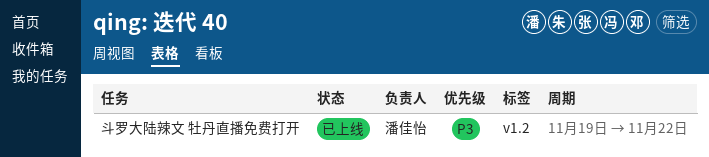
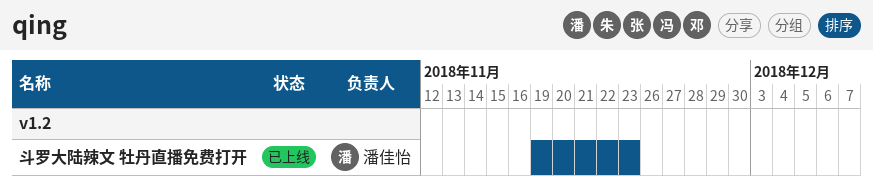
斗罗大陆辣文 牡丹直播免费打开, due: Nov 22 -> Nov 23

